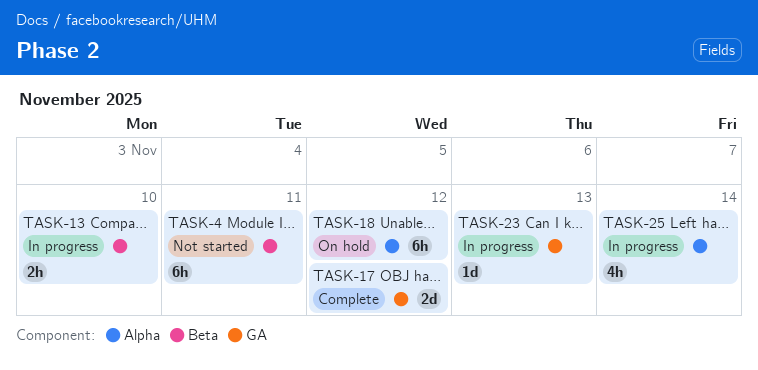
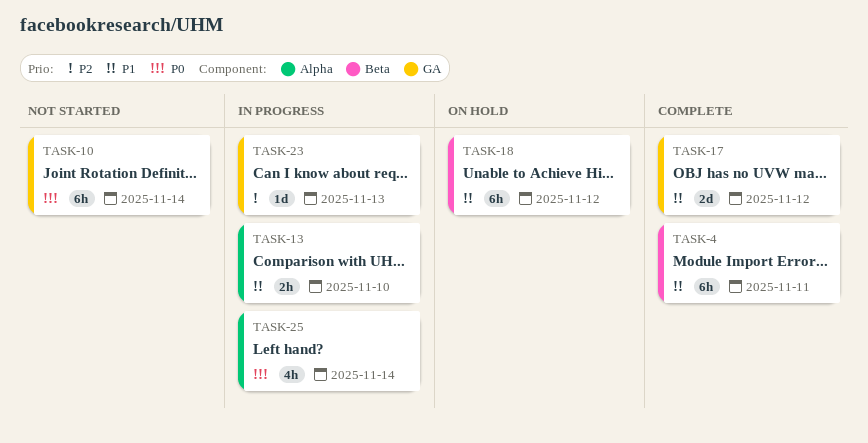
TASK-4, status: Not started -> Complete
TASK-10: none -> present
TASK-13, label: Beta -> Alpha
TASK-18, label: Alpha -> Beta

